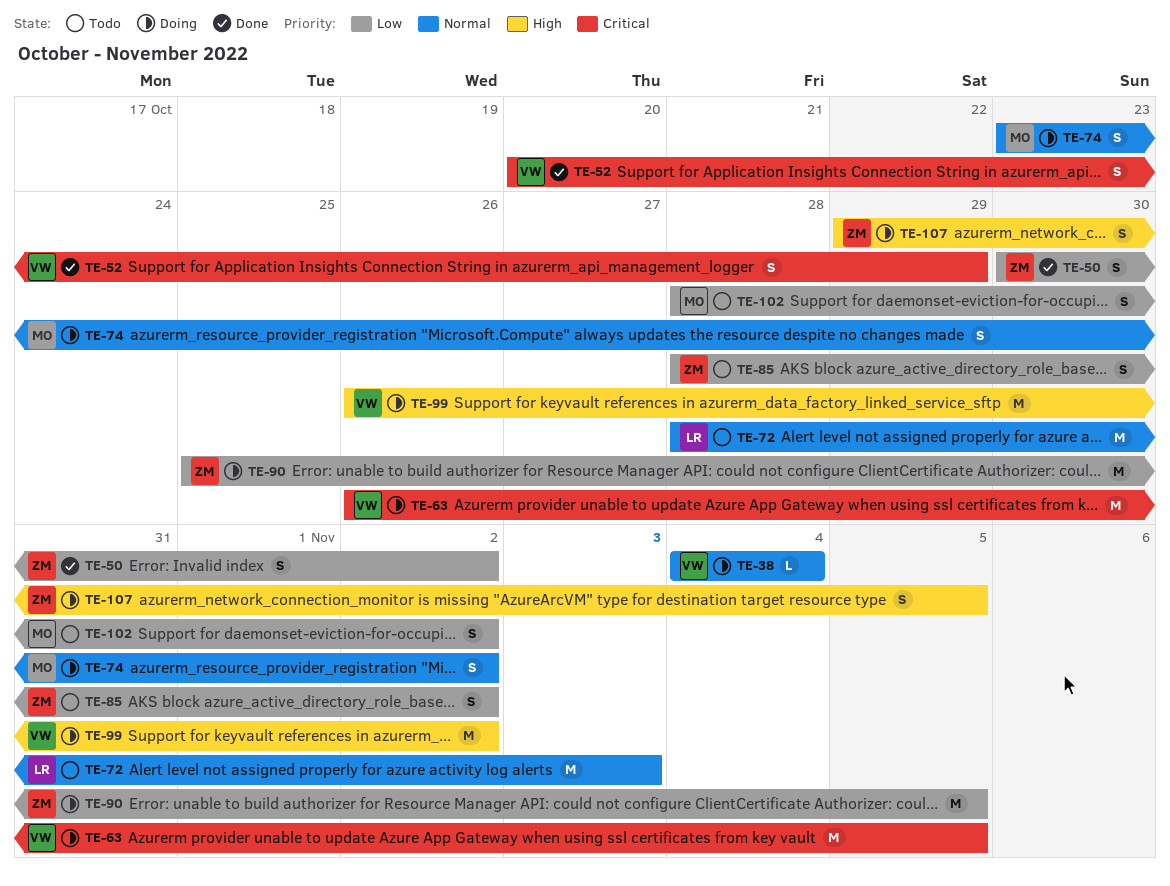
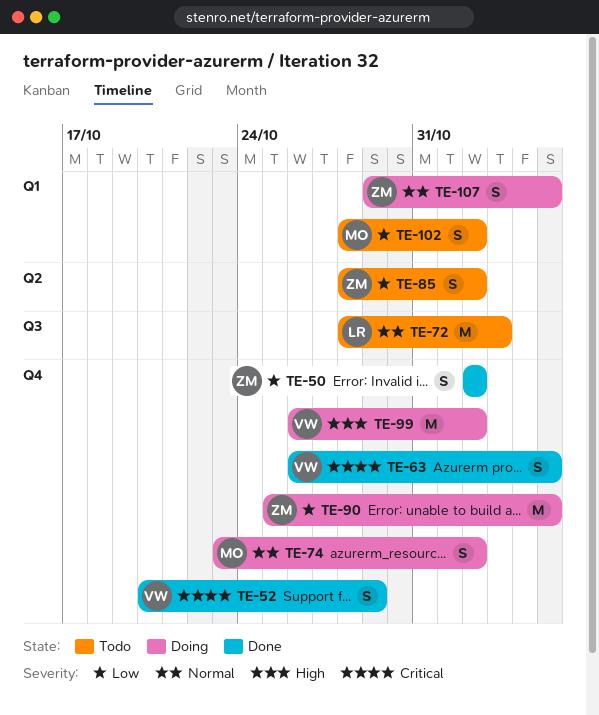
TE-38: present -> none
TE-50, start: Oct 30 -> Nov 2
TE-63, status: Doing -> Done
TE-63, estimate: M -> S
TE-107, priority: High -> Normal

